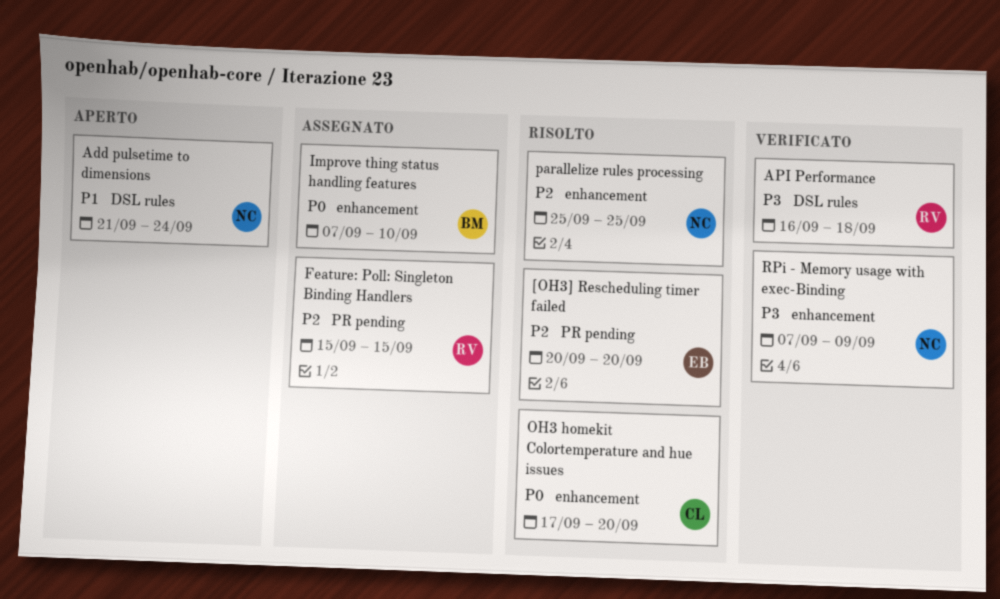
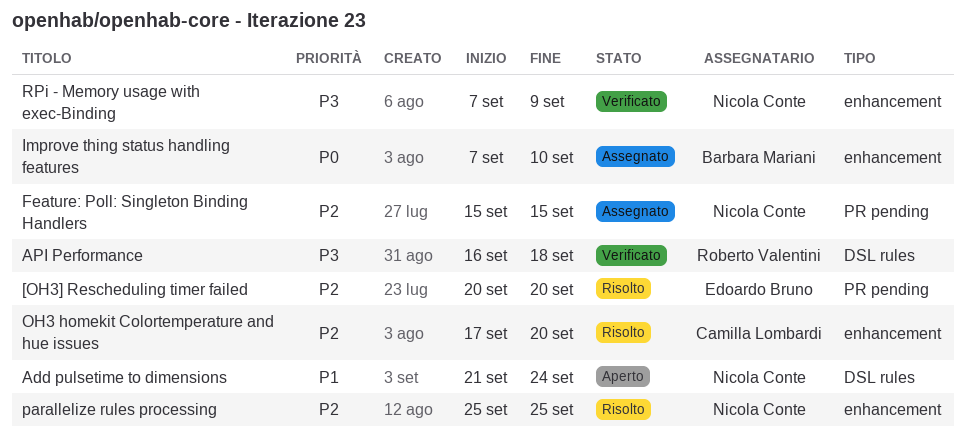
Feature: Poll: Singleton Binding Handlers, owner: Roberto Valentini -> Nicola Conte
OH3 homekit Colortemperature and hue issues, priority: P0 -> P2

